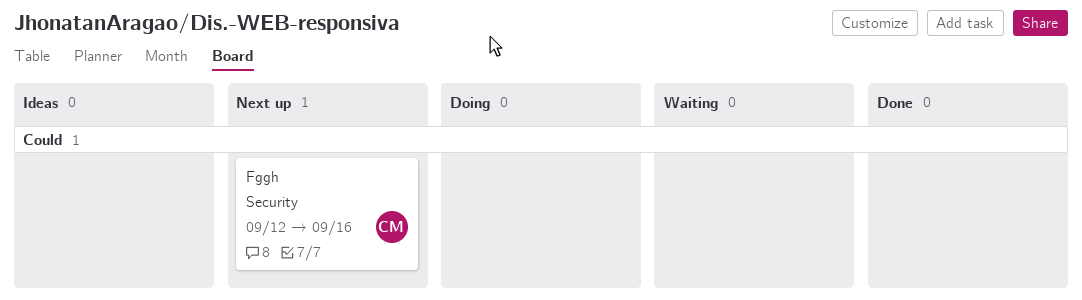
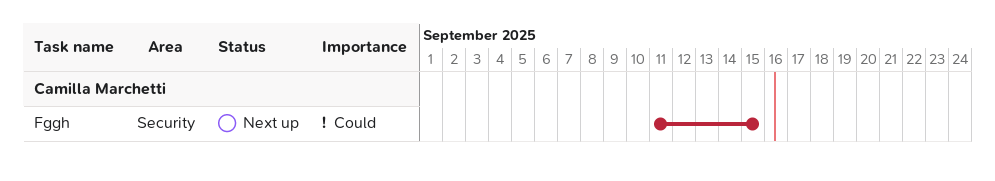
Fggh, start: Sep 12 -> Sep 11
Fggh, due: Sep 16 -> Sep 15

